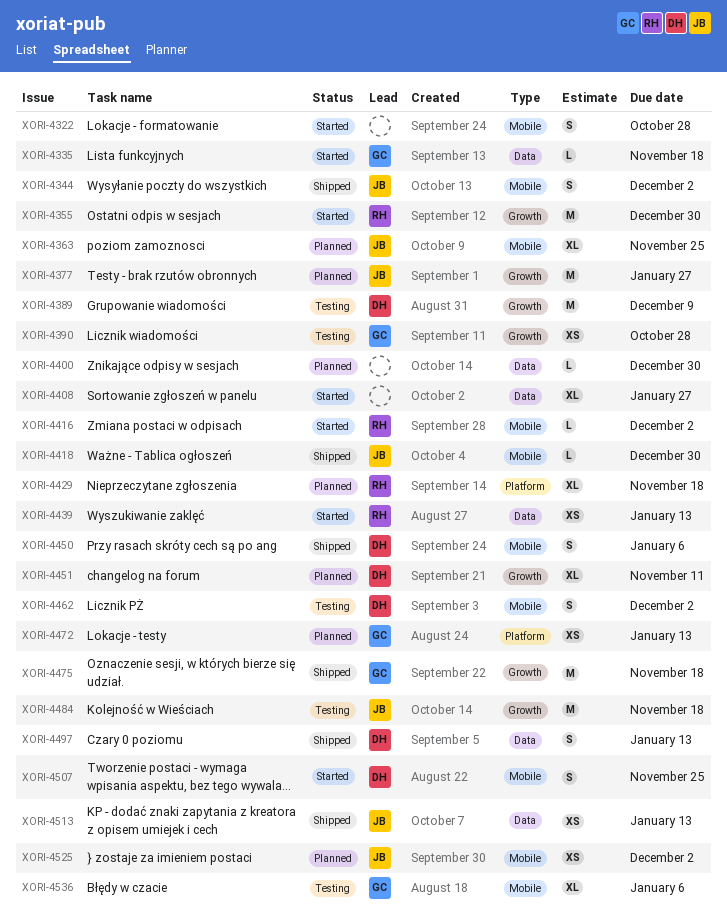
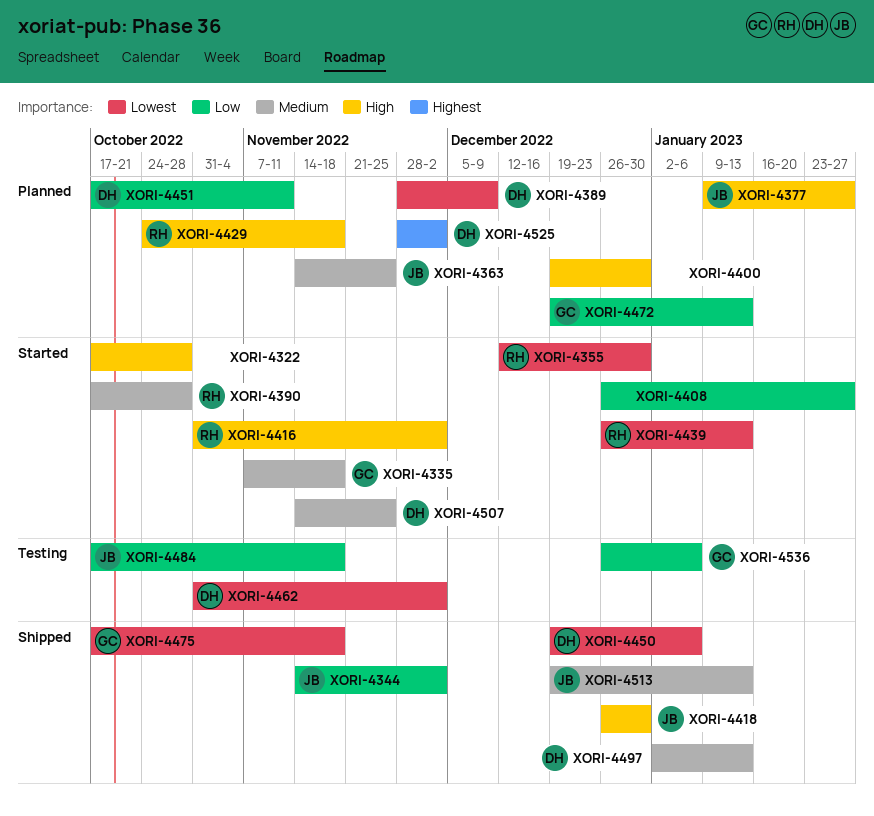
XORI-4389, status: Testing -> Planned
XORI-4390, status: Testing -> Started
XORI-4390, owner: GC -> RH
XORI-4525, owner: JB -> DH

